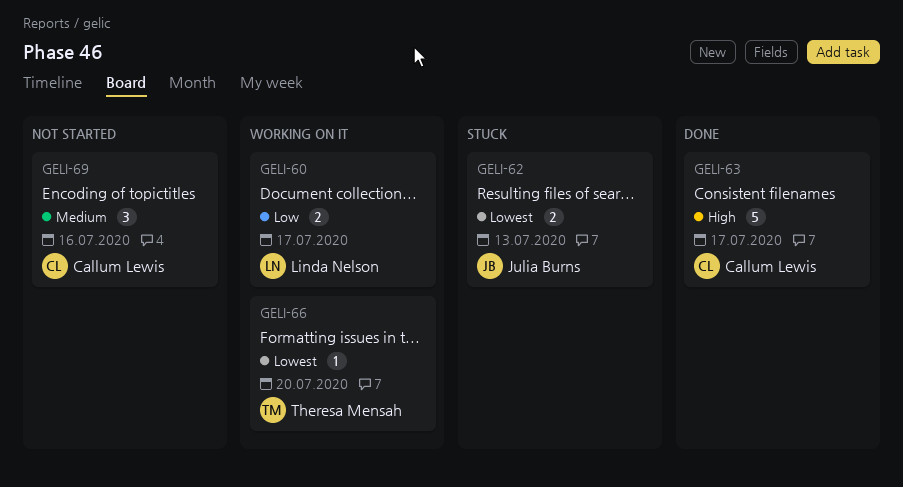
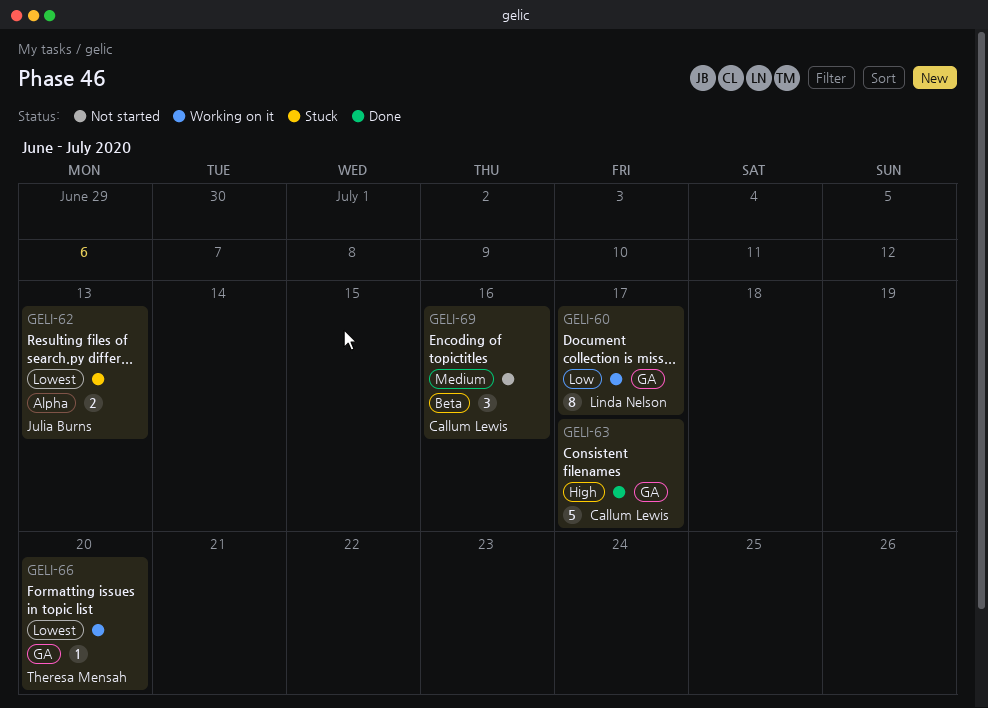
GELI-60, estimate: 2 -> 8

